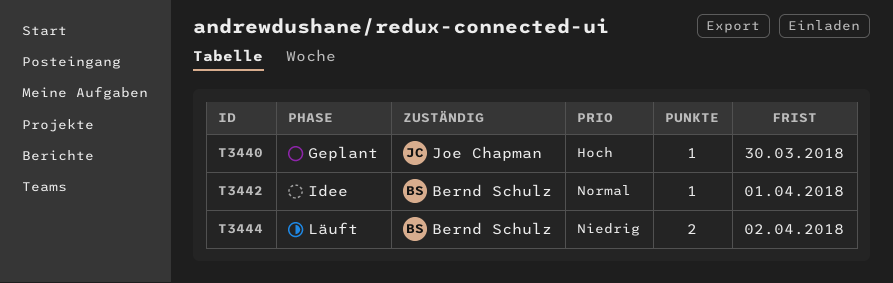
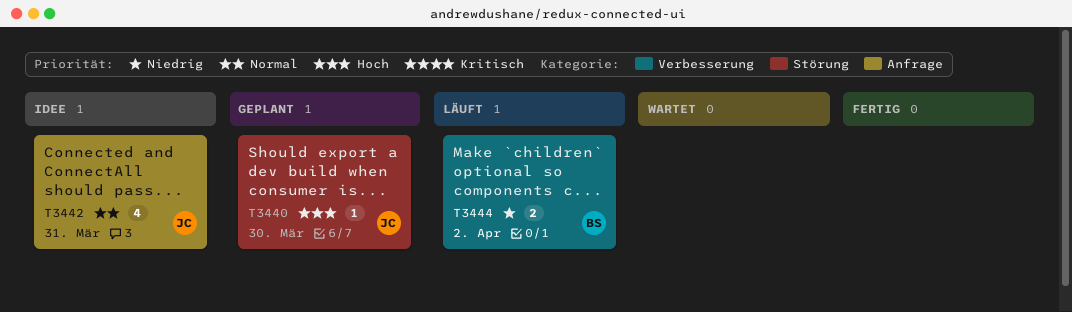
T3442, owner: Bernd Schulz -> Joe Chapman
T3442, estimate: 1 -> 4
T3442, due: Apr 1 -> Mar 31

